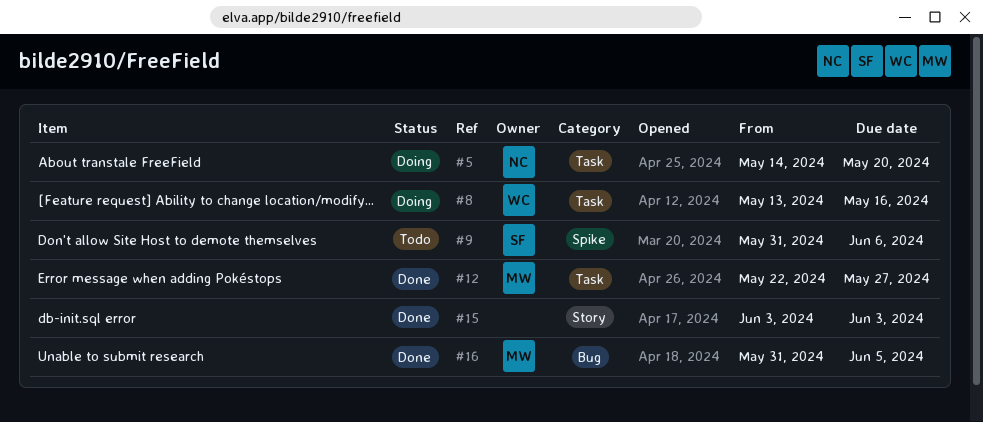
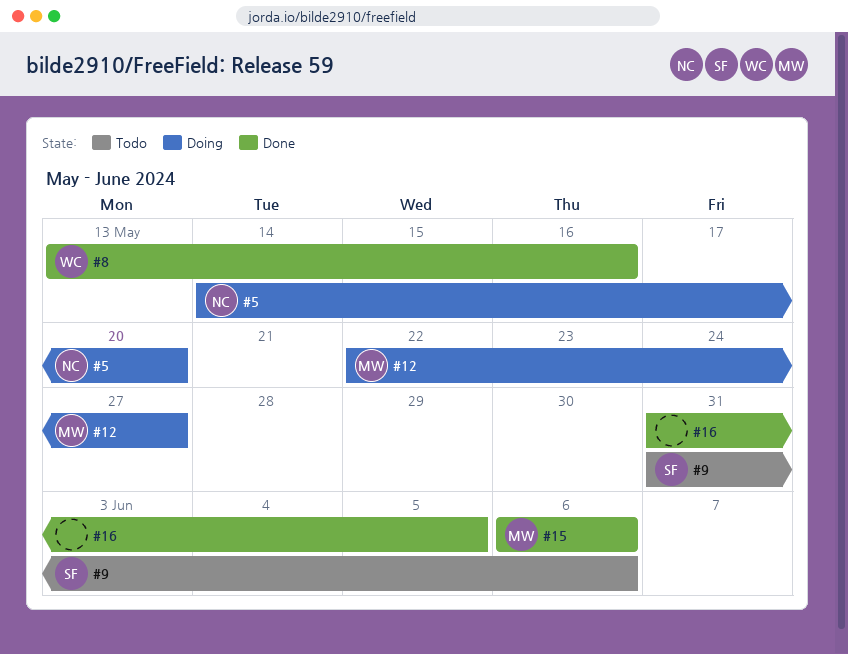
#8, status: Doing -> Done
#12, status: Done -> Doing
#15, owner: none -> MW
#15, start: Jun 3 -> Jun 6
#15, due: Jun 3 -> Jun 6
#16, owner: MW -> none

